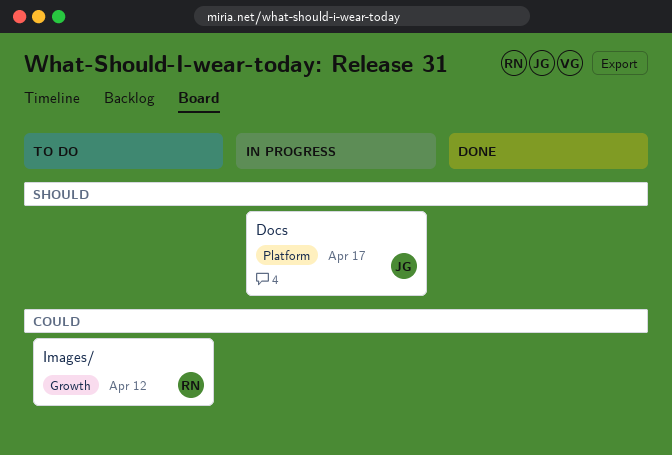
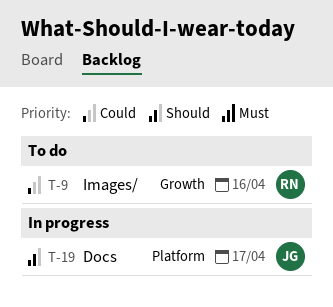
Images/, due: Apr 12 -> Apr 16

